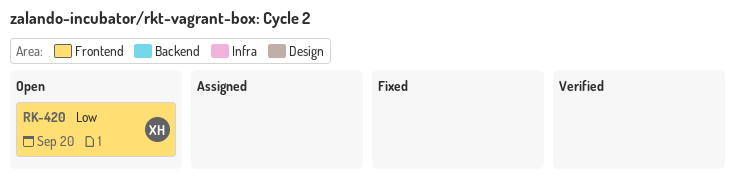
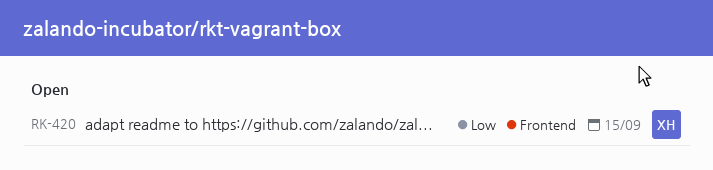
RK-420, due: Sep 20 -> Sep 15

